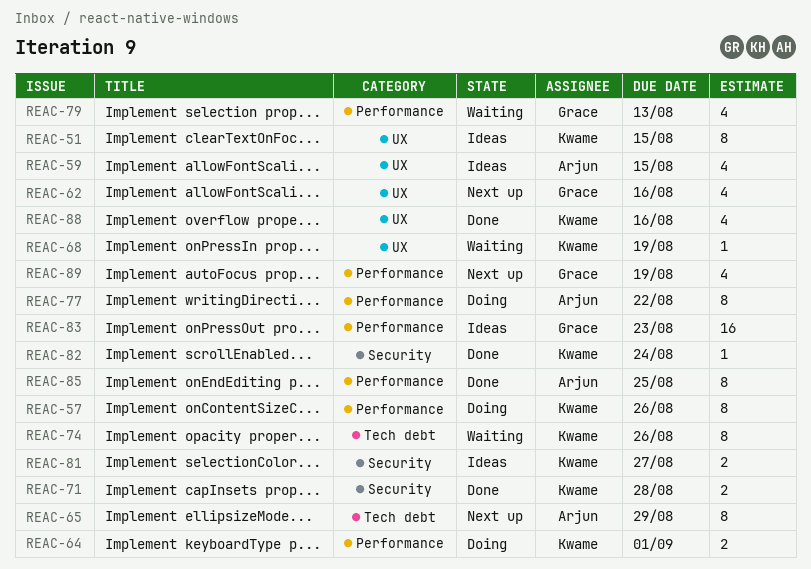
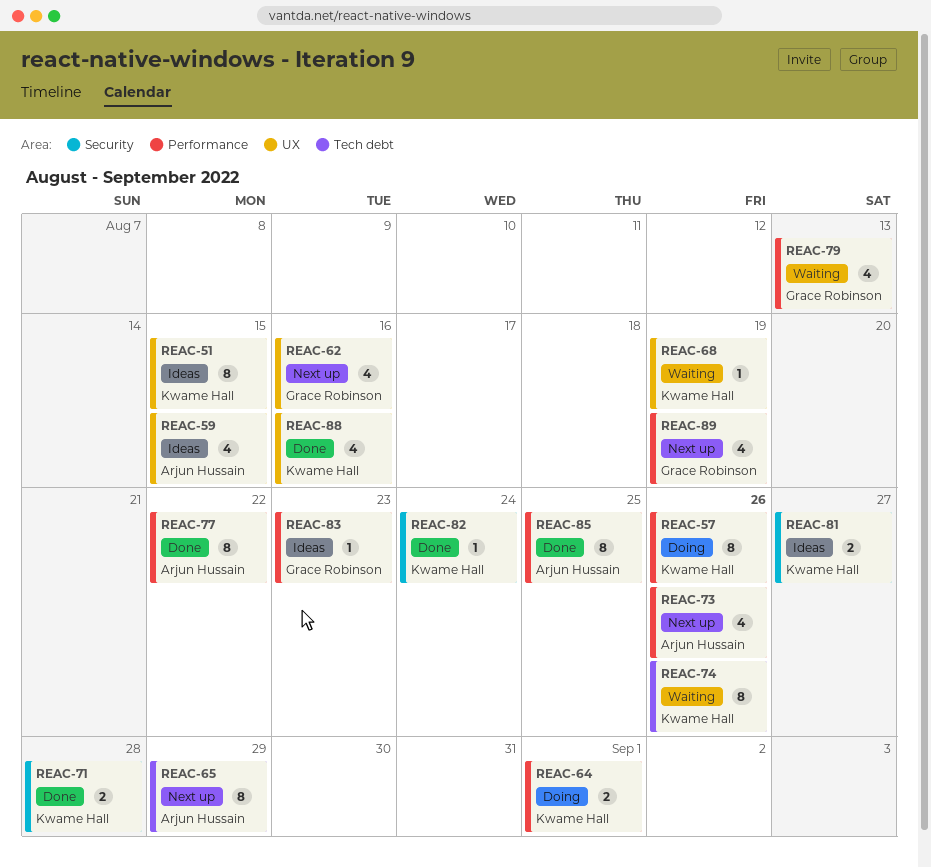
REAC-73: none -> present
REAC-77, status: Doing -> Done
REAC-83, estimate: 16 -> 1

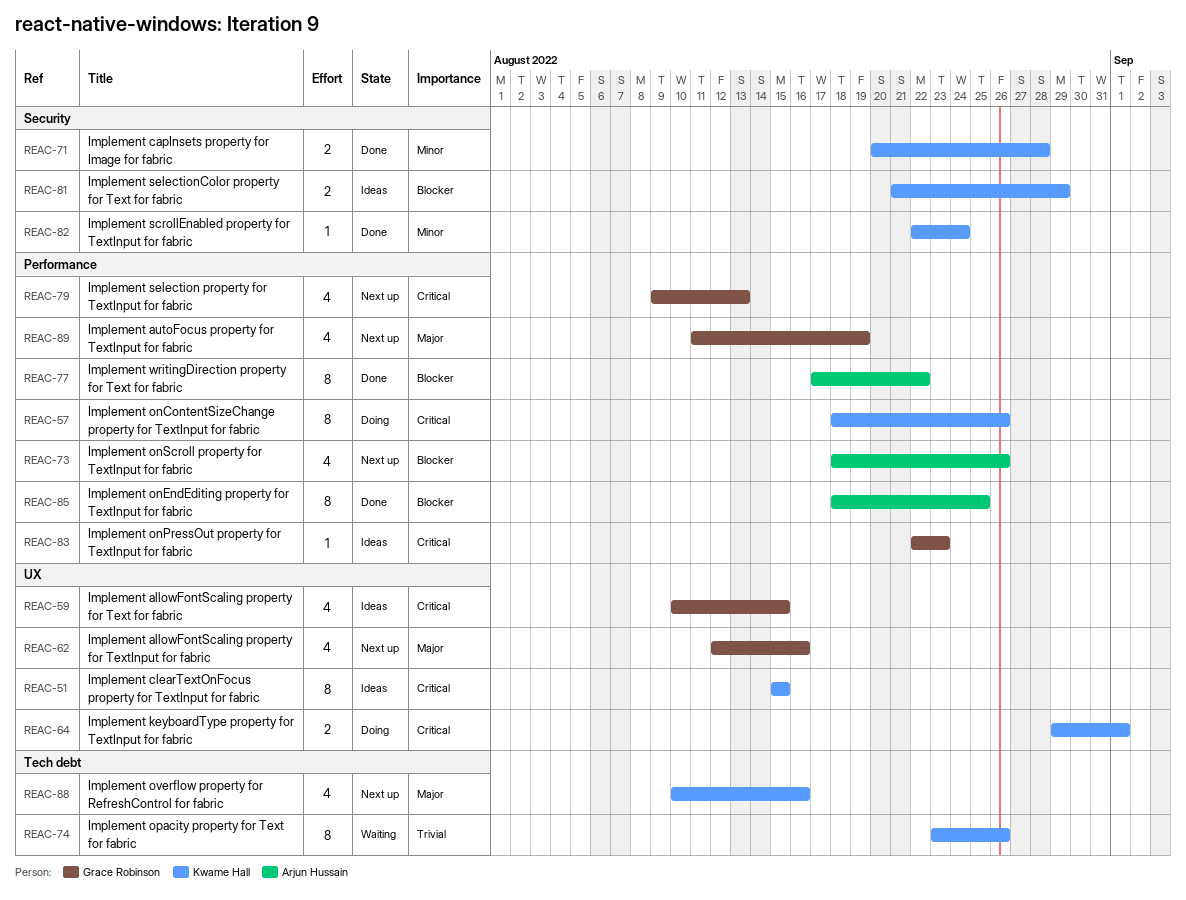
REAC-59, owner: Arjun Hussain -> Grace Robinson
REAC-64, label: Performance -> UX
REAC-65: present -> none
REAC-68: present -> none
REAC-79, status: Waiting -> Next up
REAC-81, due: Aug 27 -> Aug 29
REAC-88, status: Done -> Next up
REAC-88, label: UX -> Tech debt

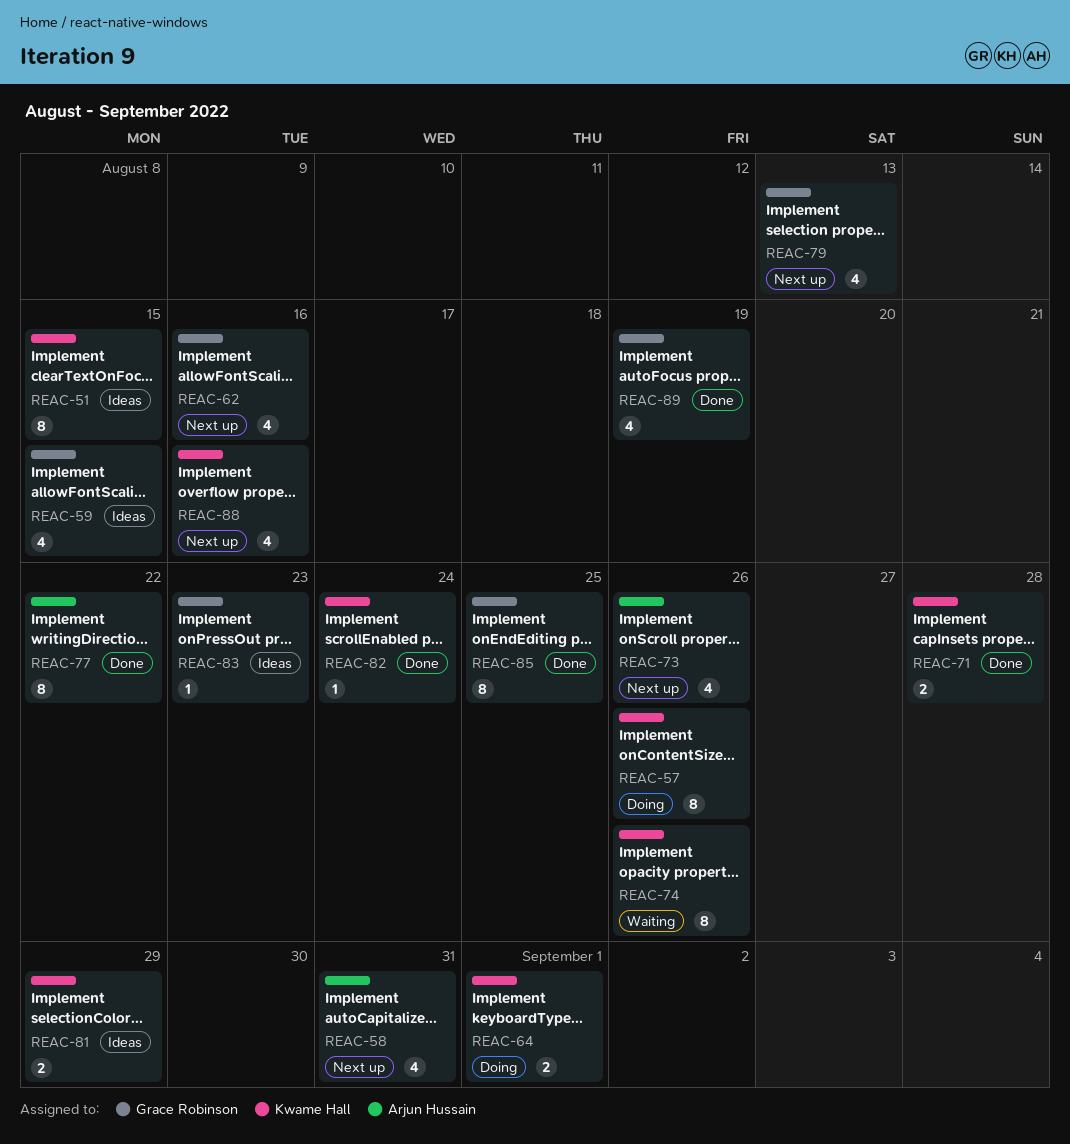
REAC-58: none -> present
REAC-85, owner: Arjun Hussain -> Grace Robinson
REAC-89, status: Next up -> Done

